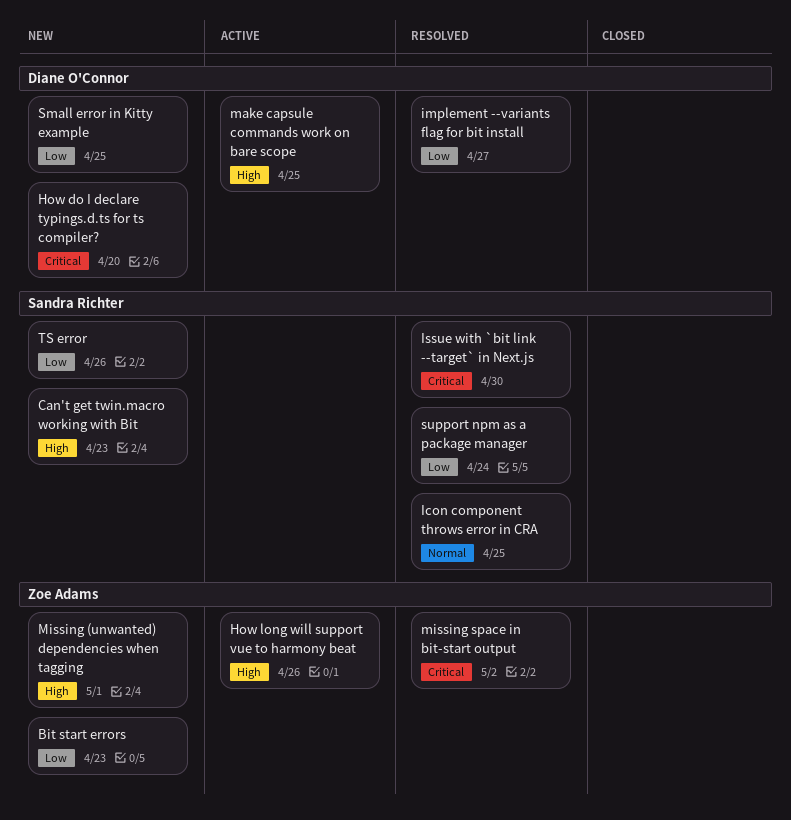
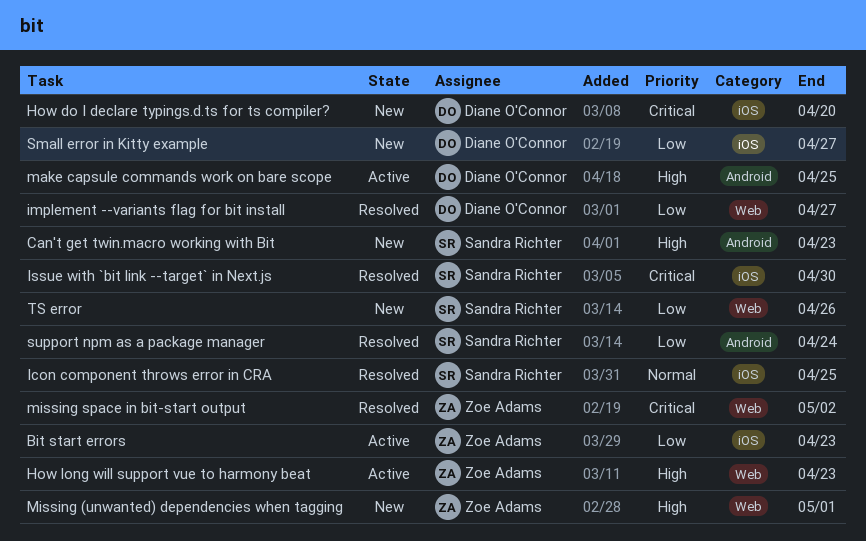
Bit start errors, status: New -> Active
How long will support vue to harmony beat, due: Apr 26 -> Apr 23
Small error in Kitty example, due: Apr 25 -> Apr 27

